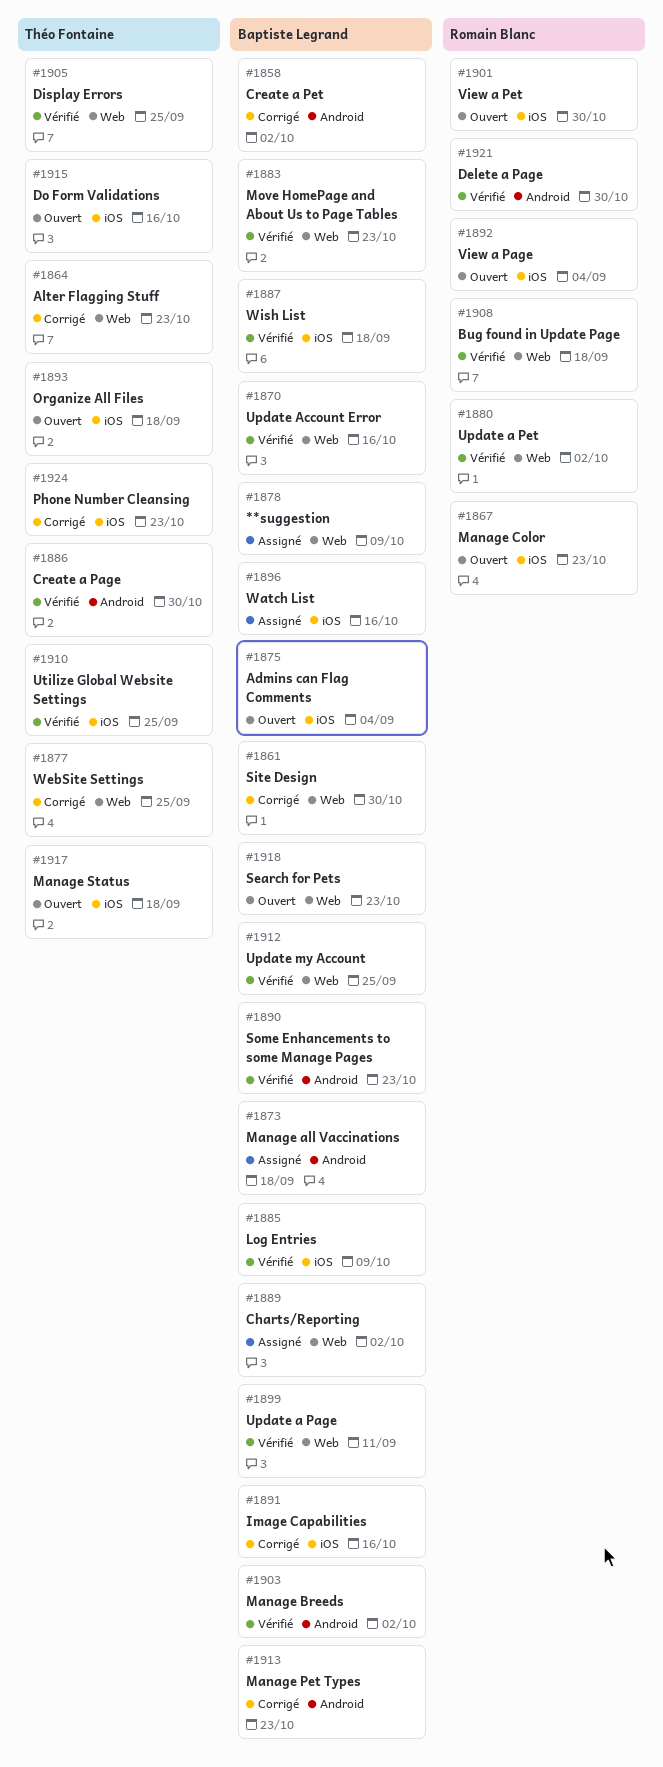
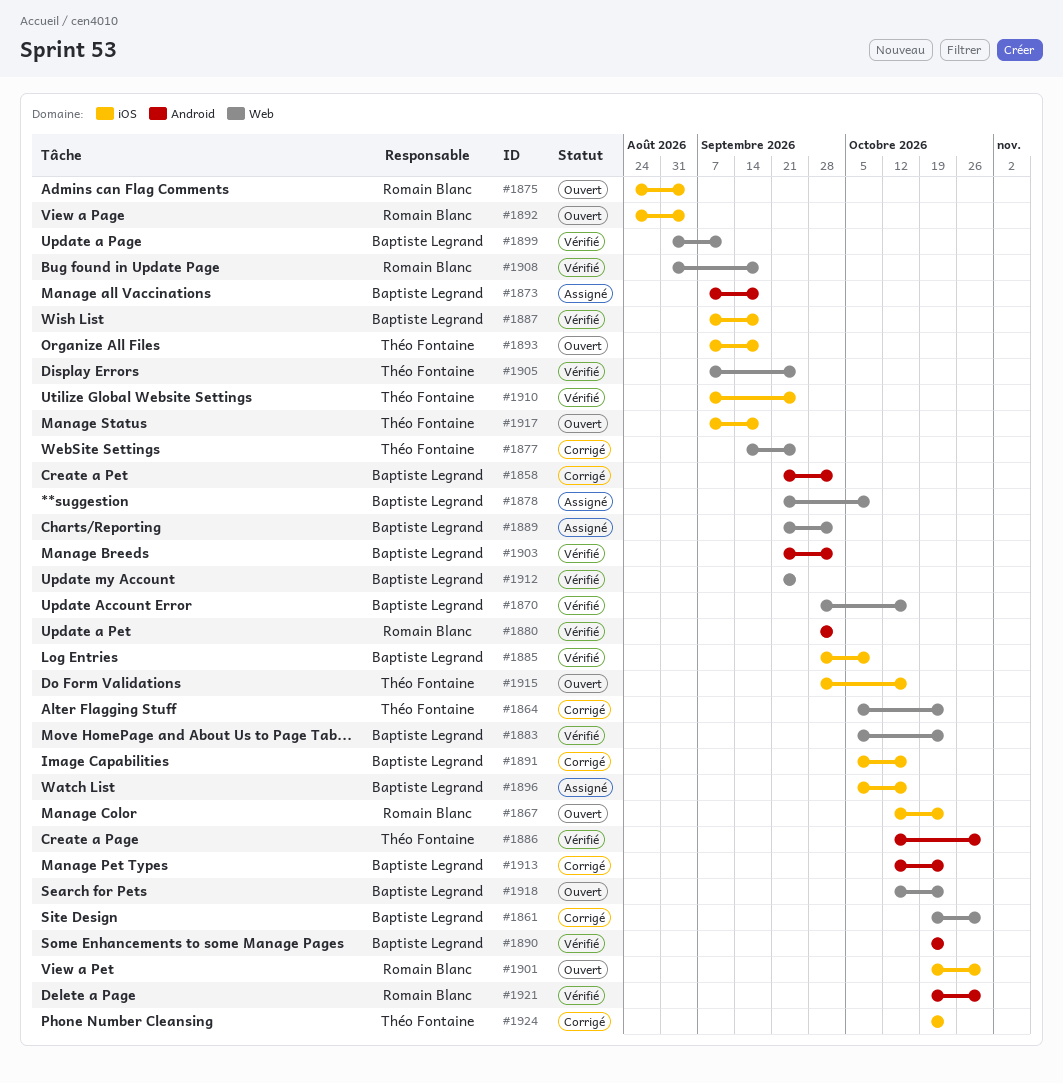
#1875, owner: Baptiste Legrand -> Romain Blanc
#1880, label: Web -> Android

